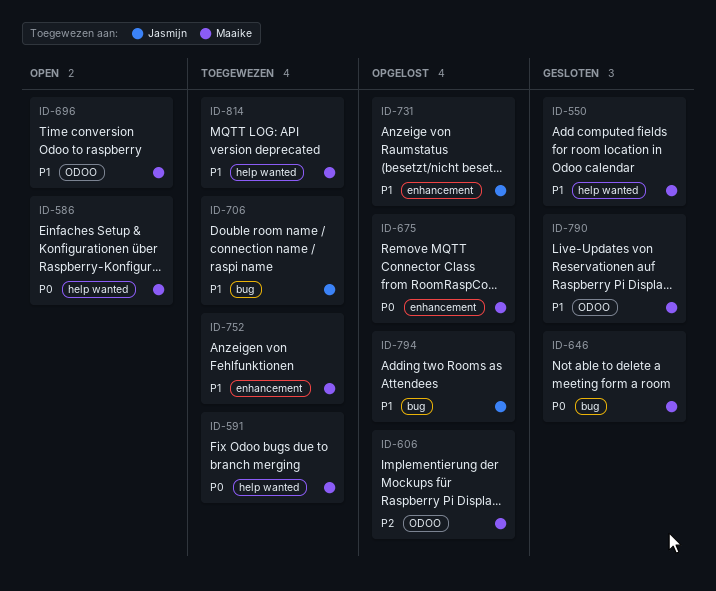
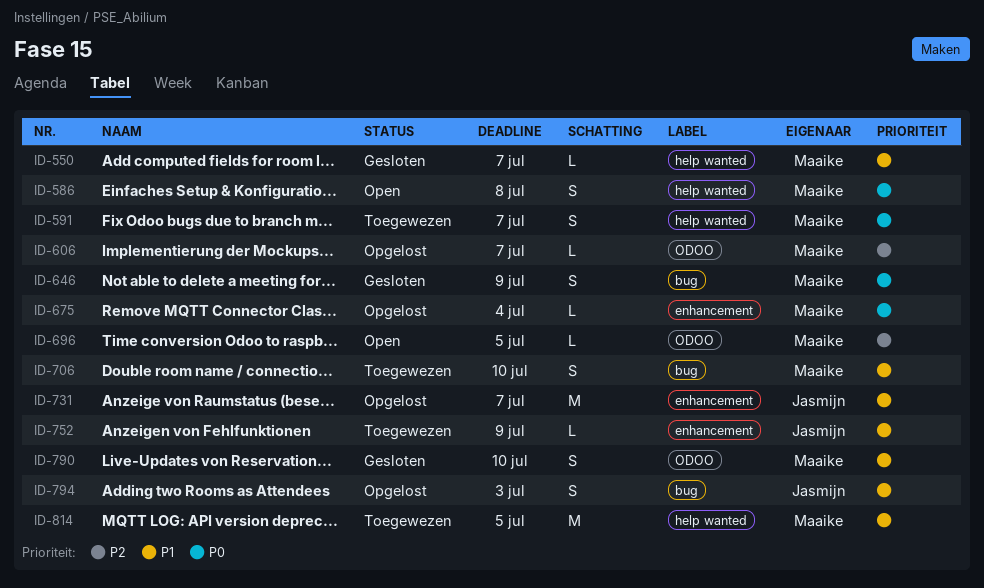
ID-696, priority: P1 -> P2
ID-706, owner: Jasmijn -> Maaike
ID-752, owner: Maaike -> Jasmijn

